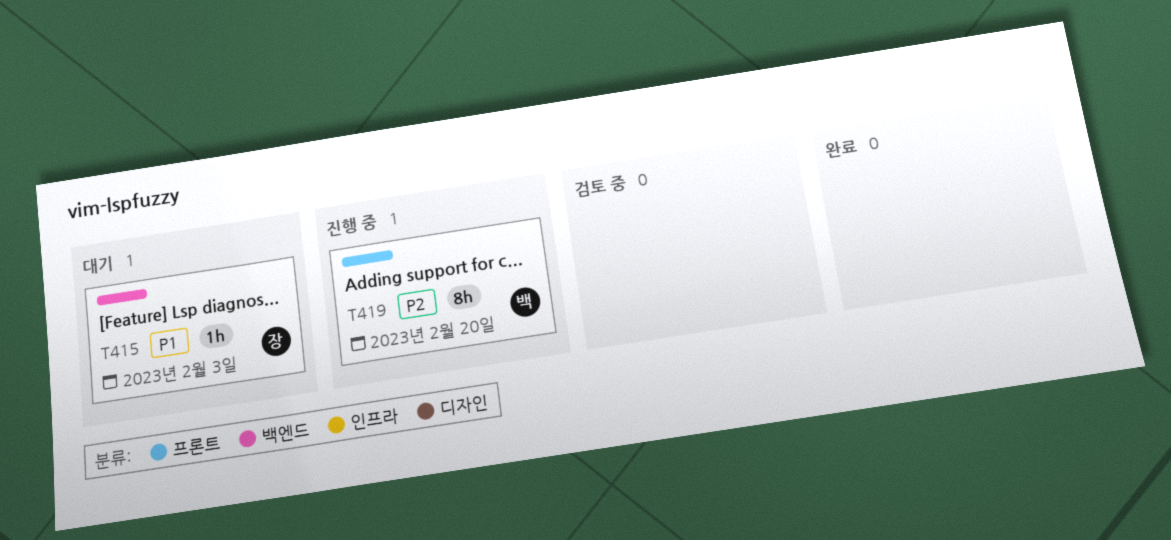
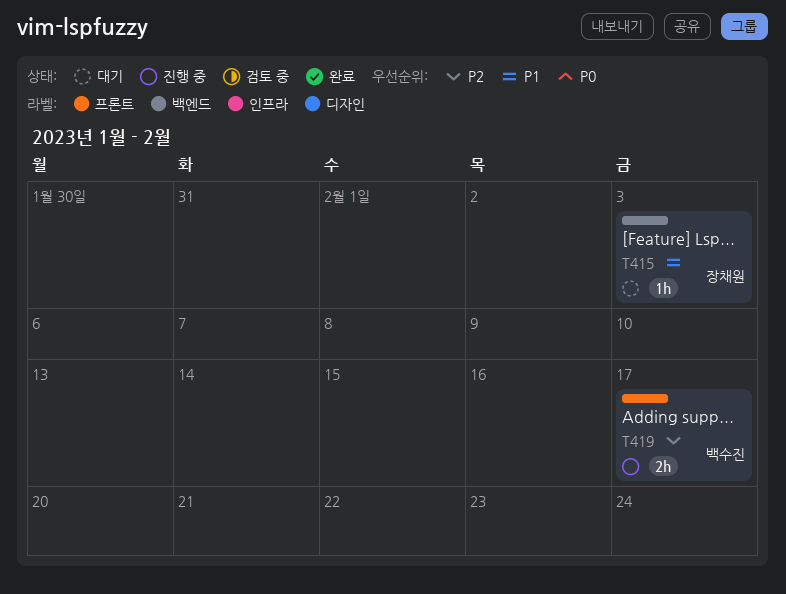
T419, estimate: 8h -> 2h
T419, due: Feb 20 -> Feb 17

